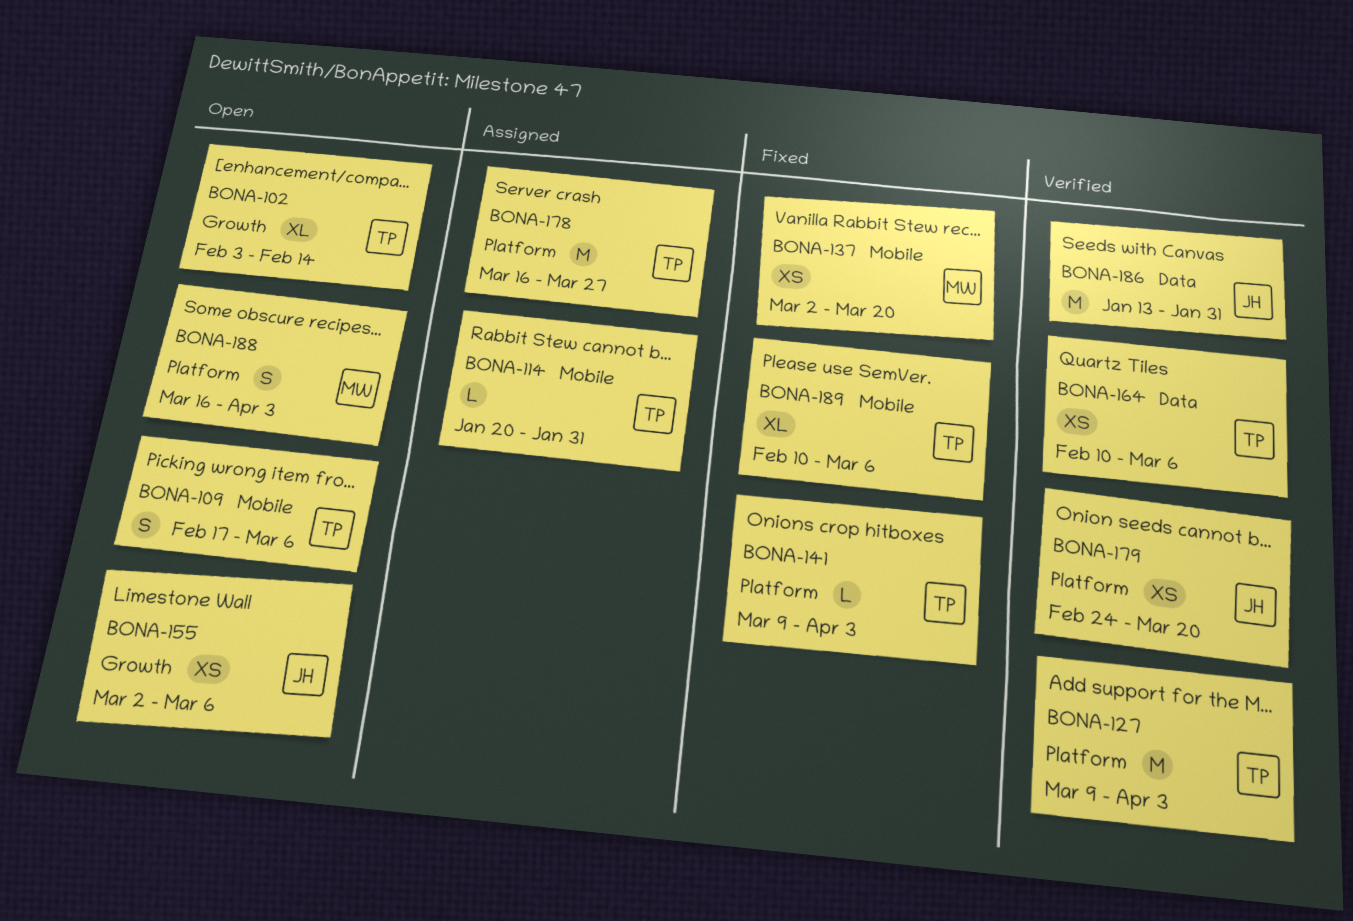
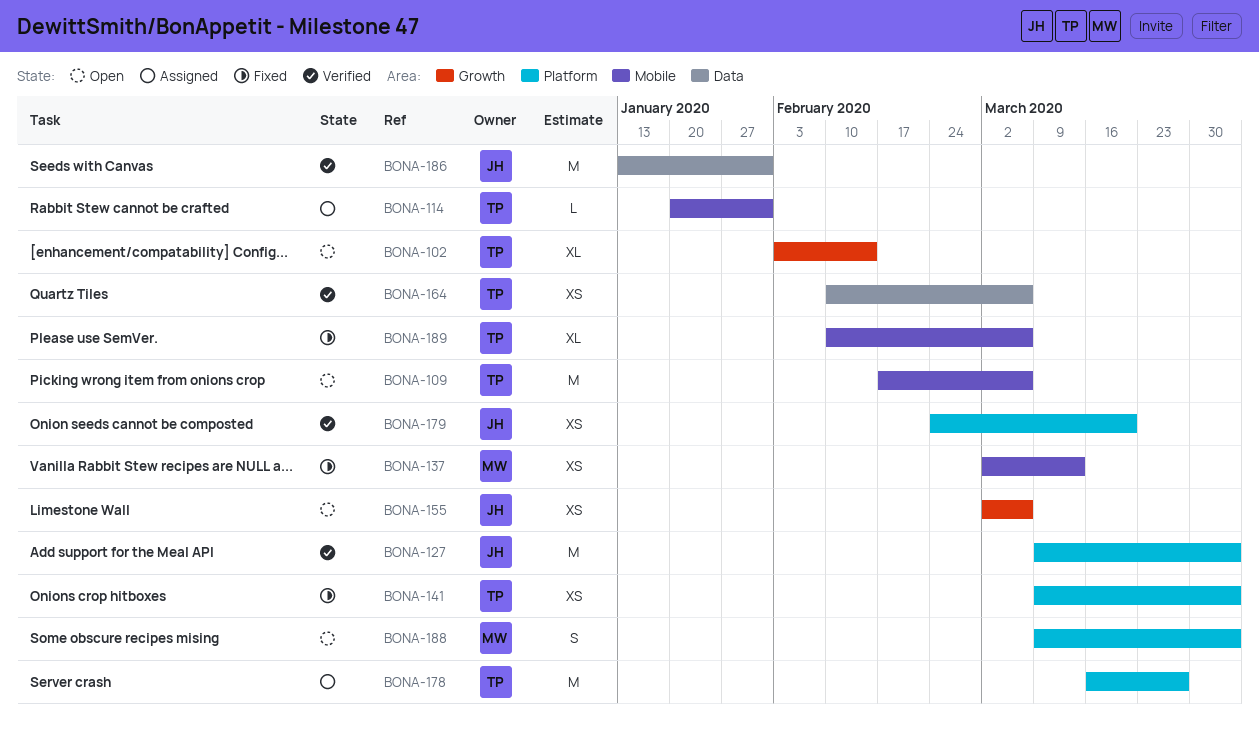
BONA-109, estimate: S -> M
BONA-127, owner: TP -> JH
BONA-137, due: Mar 20 -> Mar 13
BONA-141, estimate: L -> XS
BONA-188, start: Mar 16 -> Mar 9

